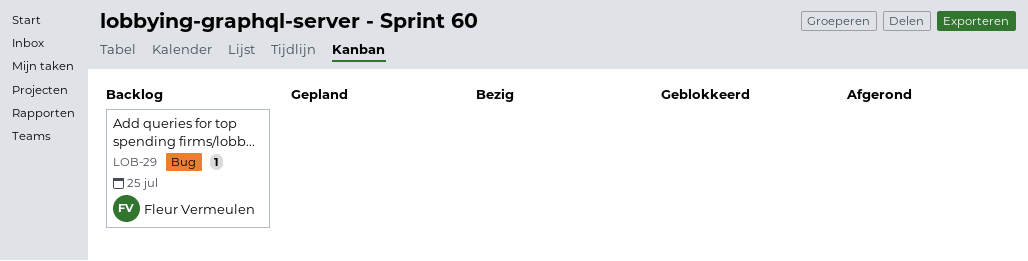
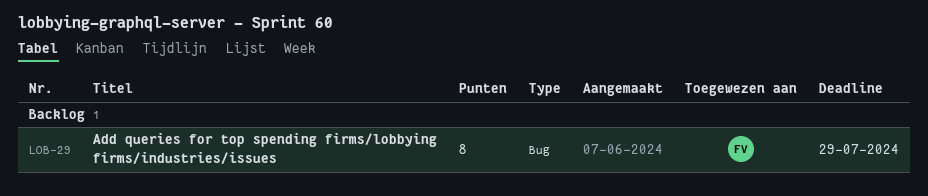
LOB-29, estimate: 1 -> 8
LOB-29, due: Jul 25 -> Jul 29

